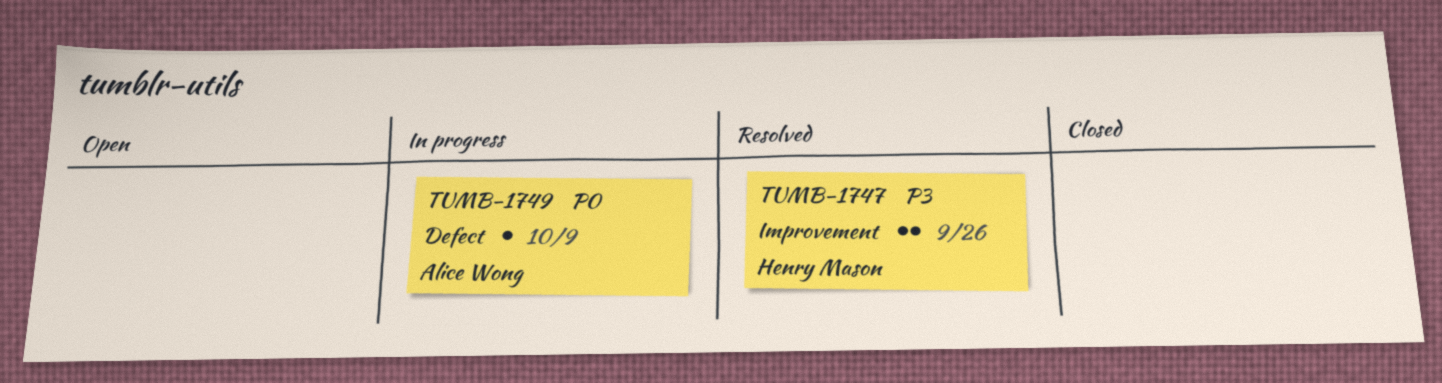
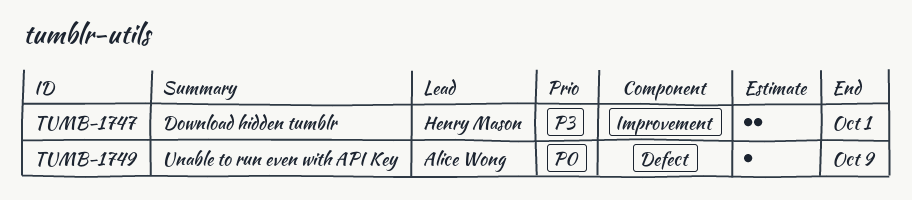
TUMB-1747, due: Sep 26 -> Oct 1

